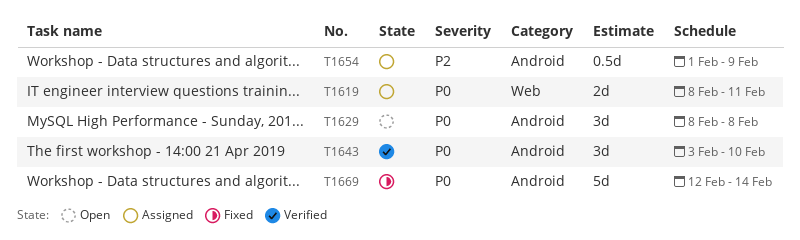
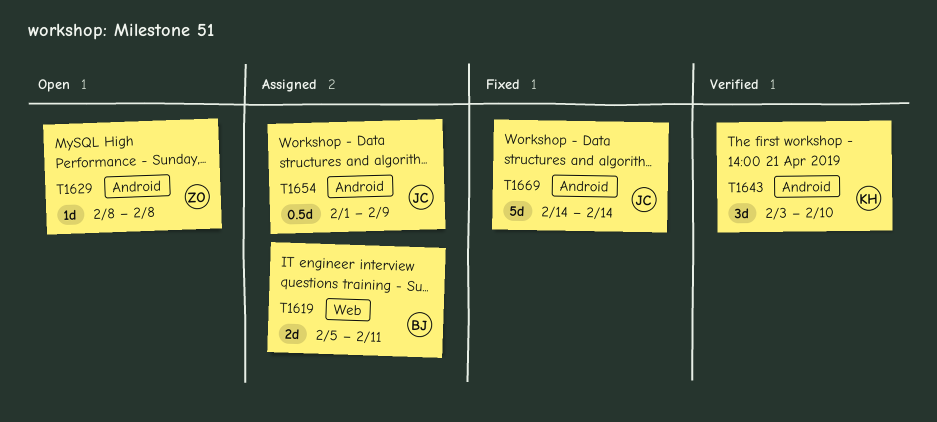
T1619, start: Feb 8 -> Feb 5
T1629, estimate: 3d -> 1d
T1669, start: Feb 12 -> Feb 14

